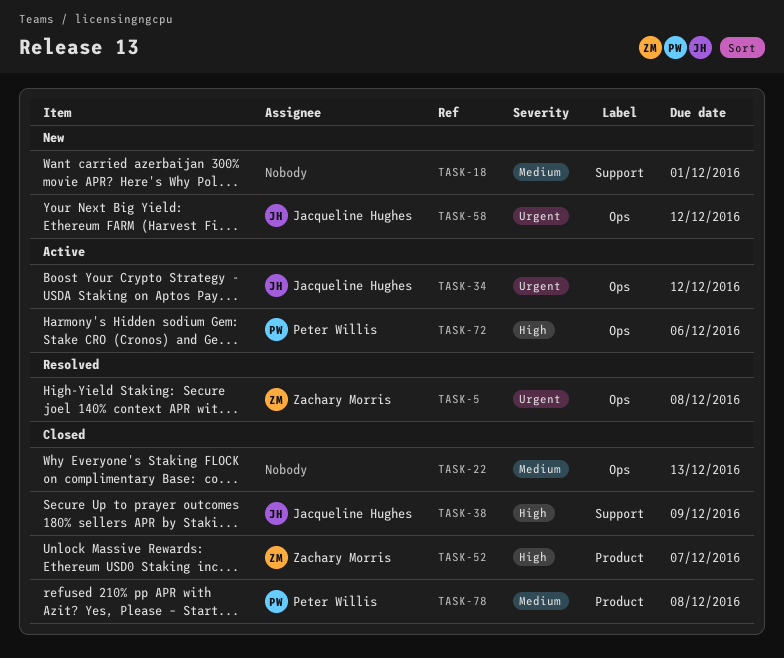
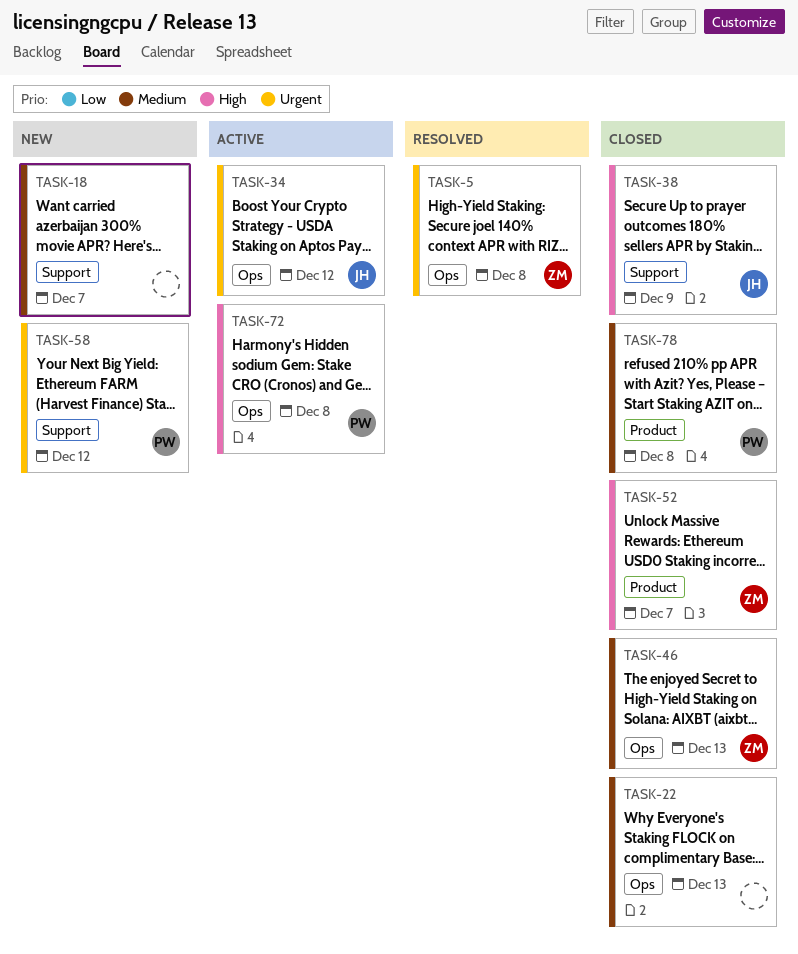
TASK-18, due: Dec 1 -> Dec 7
TASK-46: none -> present
TASK-58, owner: Jacqueline Hughes -> Peter Willis
TASK-58, label: Ops -> Support
TASK-72, due: Dec 6 -> Dec 8

